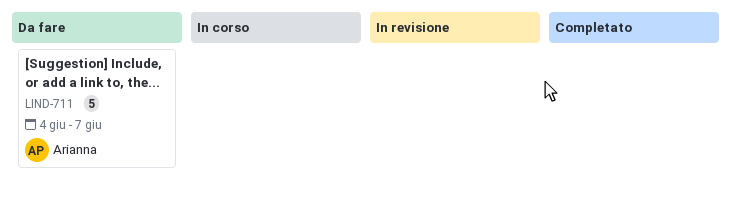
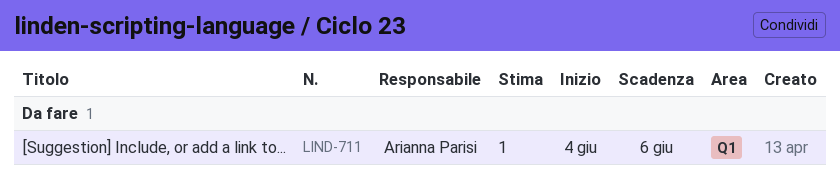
LIND-711, estimate: 5 -> 1
LIND-711, due: Jun 7 -> Jun 6

